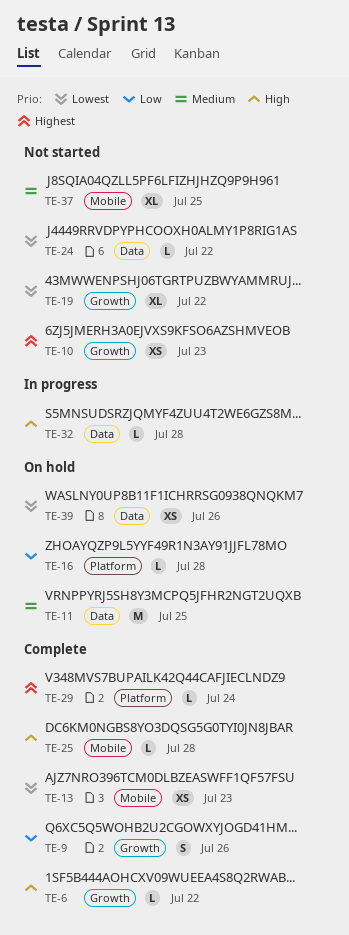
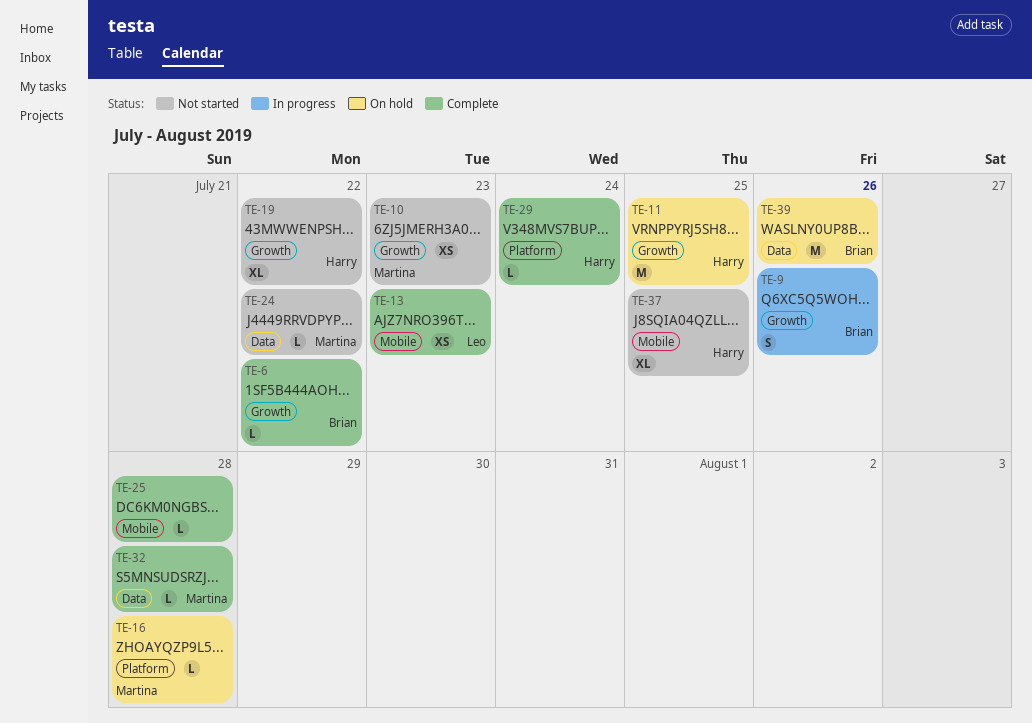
TE-9, status: Complete -> In progress
TE-11, label: Data -> Growth
TE-32, status: In progress -> Complete
TE-39, estimate: XS -> M

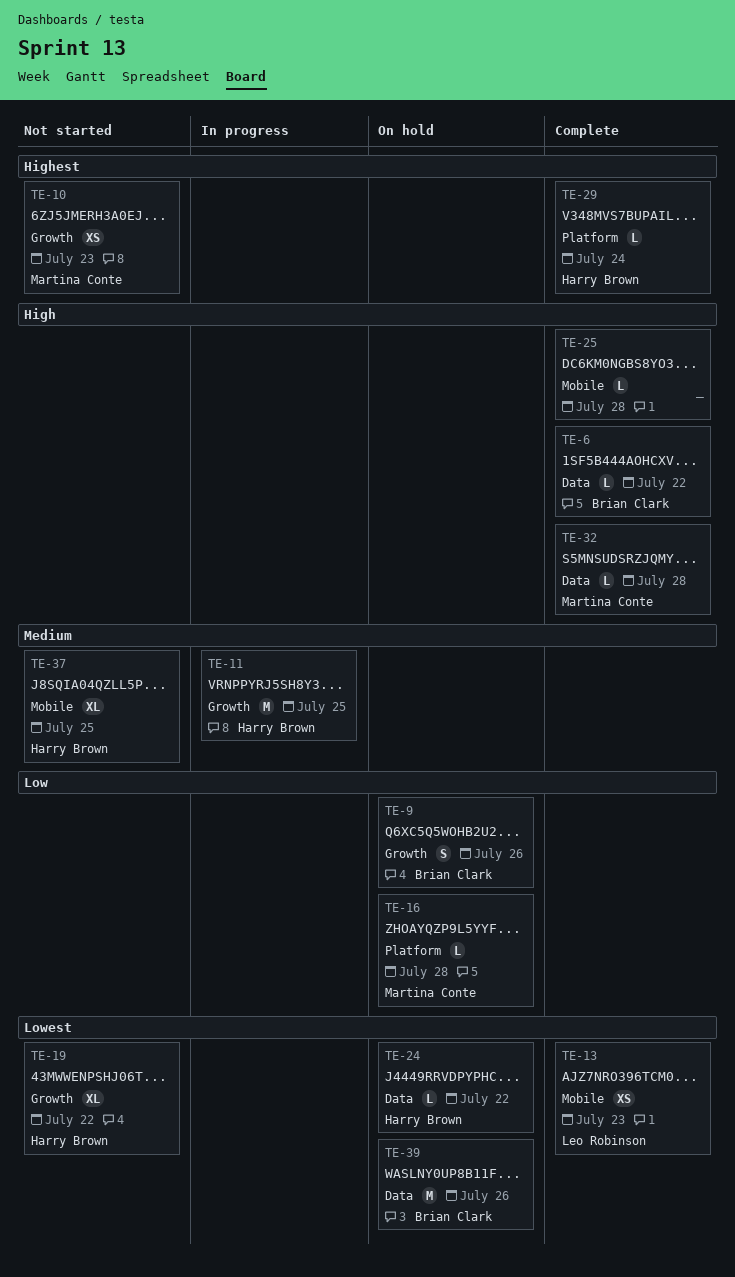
TE-6, label: Growth -> Data
TE-9, status: In progress -> On hold
TE-11, status: On hold -> In progress
TE-24, status: Not started -> On hold
TE-24, owner: Martina Conte -> Harry Brown

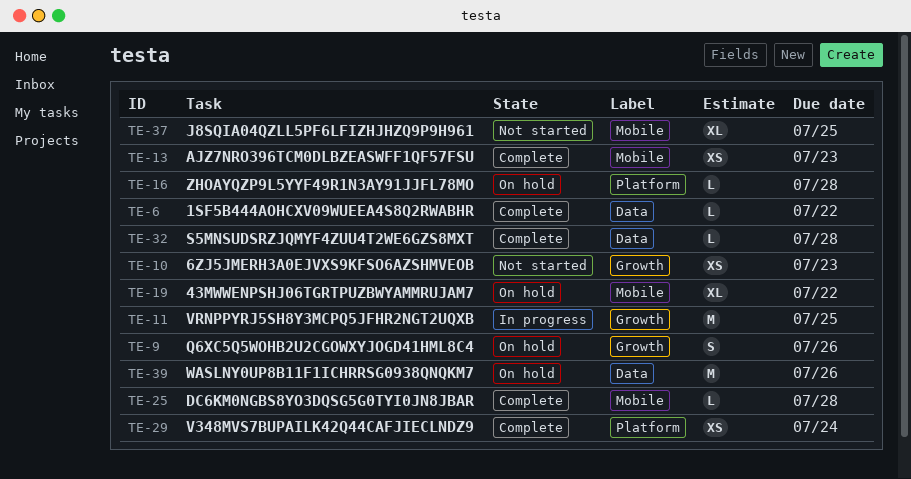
TE-19, status: Not started -> On hold
TE-19, label: Growth -> Mobile
TE-24: present -> none
TE-29, estimate: L -> XS

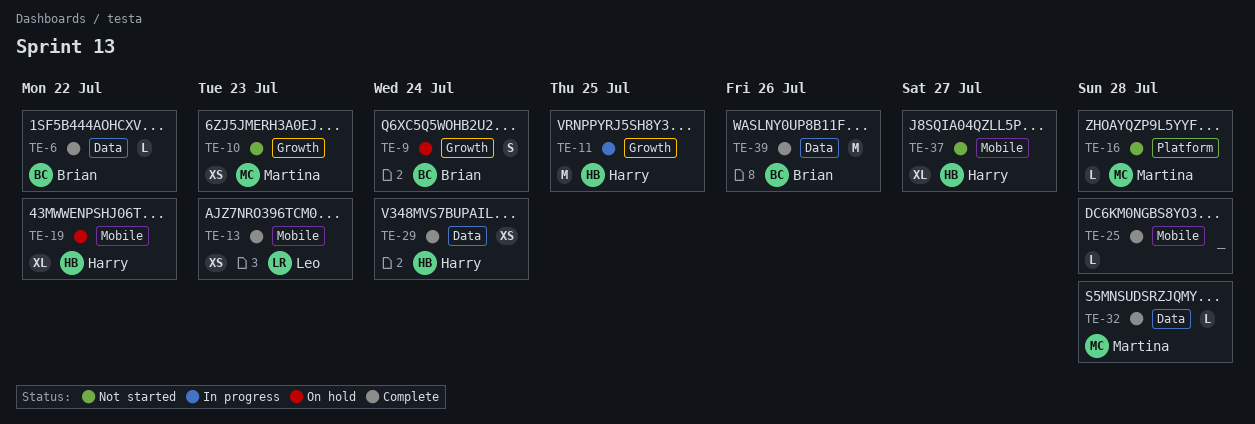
TE-9, due: Jul 26 -> Jul 24
TE-16, status: On hold -> Not started
TE-29, label: Platform -> Data
TE-37, due: Jul 25 -> Jul 27
TE-39, status: On hold -> Complete

